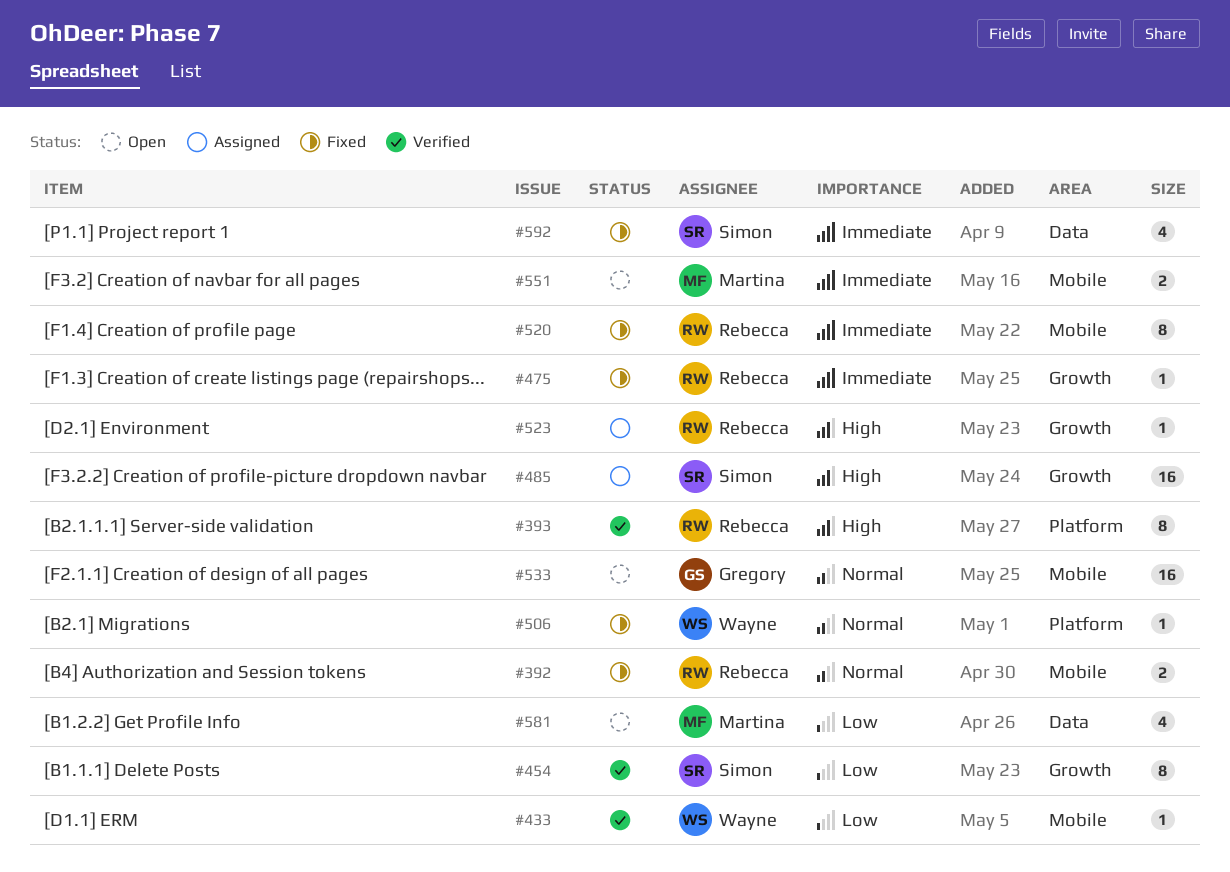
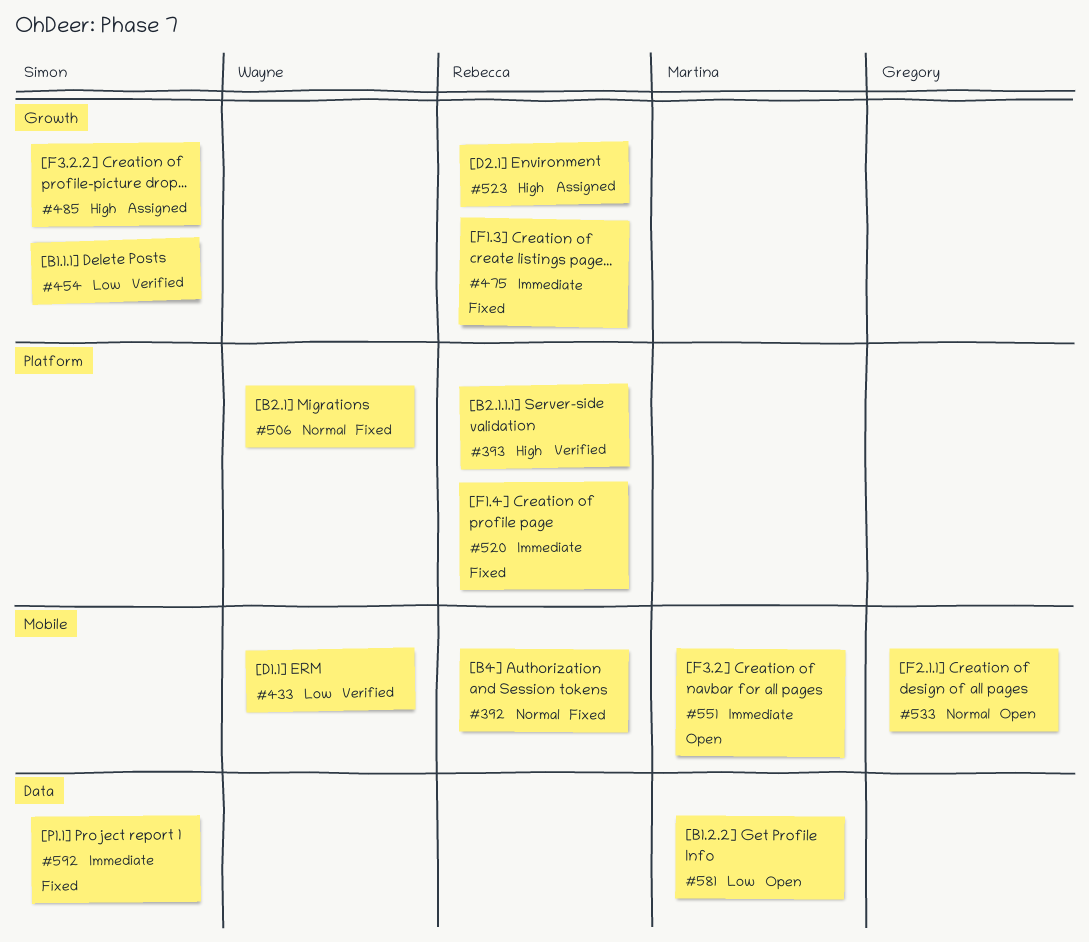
#520, label: Mobile -> Platform

